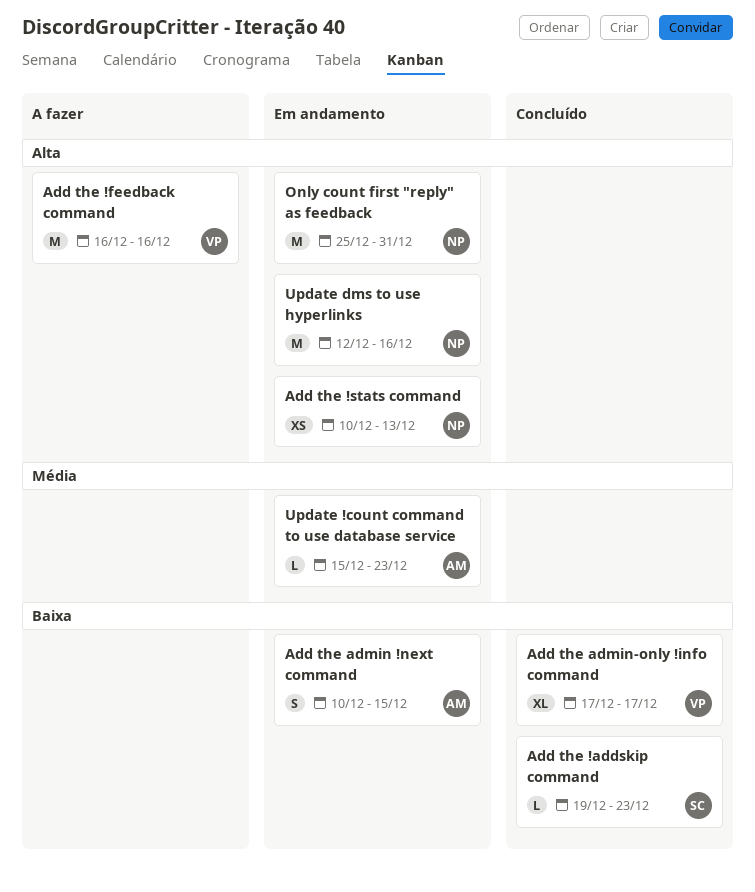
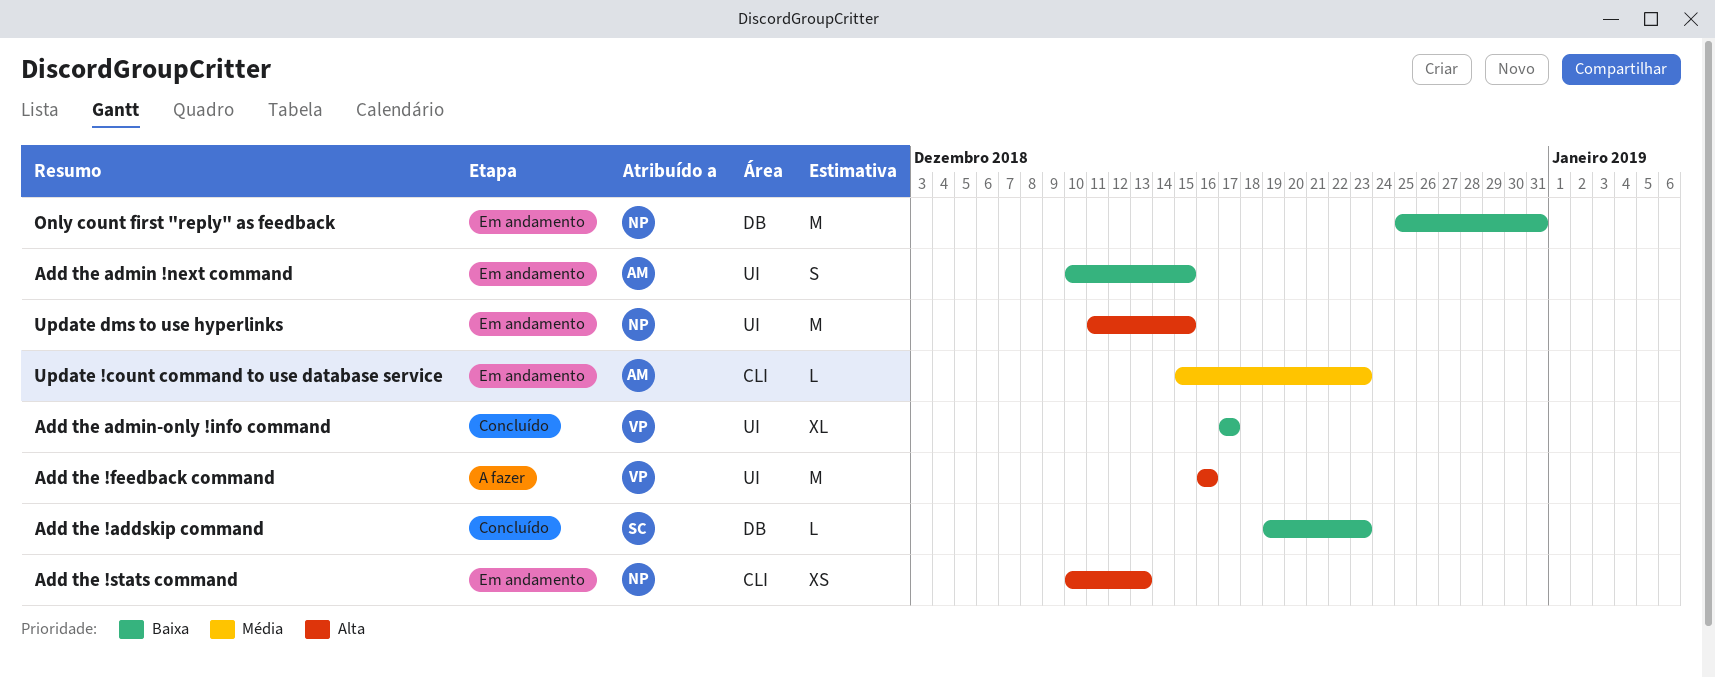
Only count first "reply" as feedback, priority: Alta -> Baixa
Update dms to use hyperlinks, start: Dec 12 -> Dec 11
Update dms to use hyperlinks, due: Dec 16 -> Dec 15

